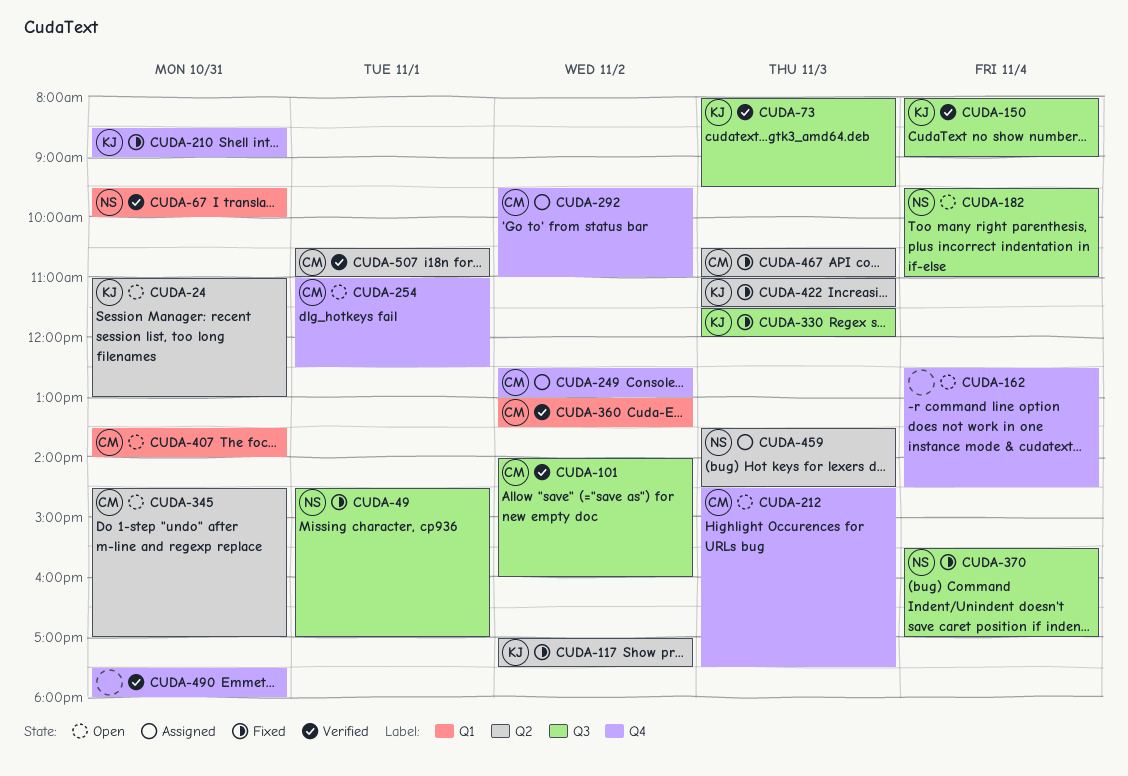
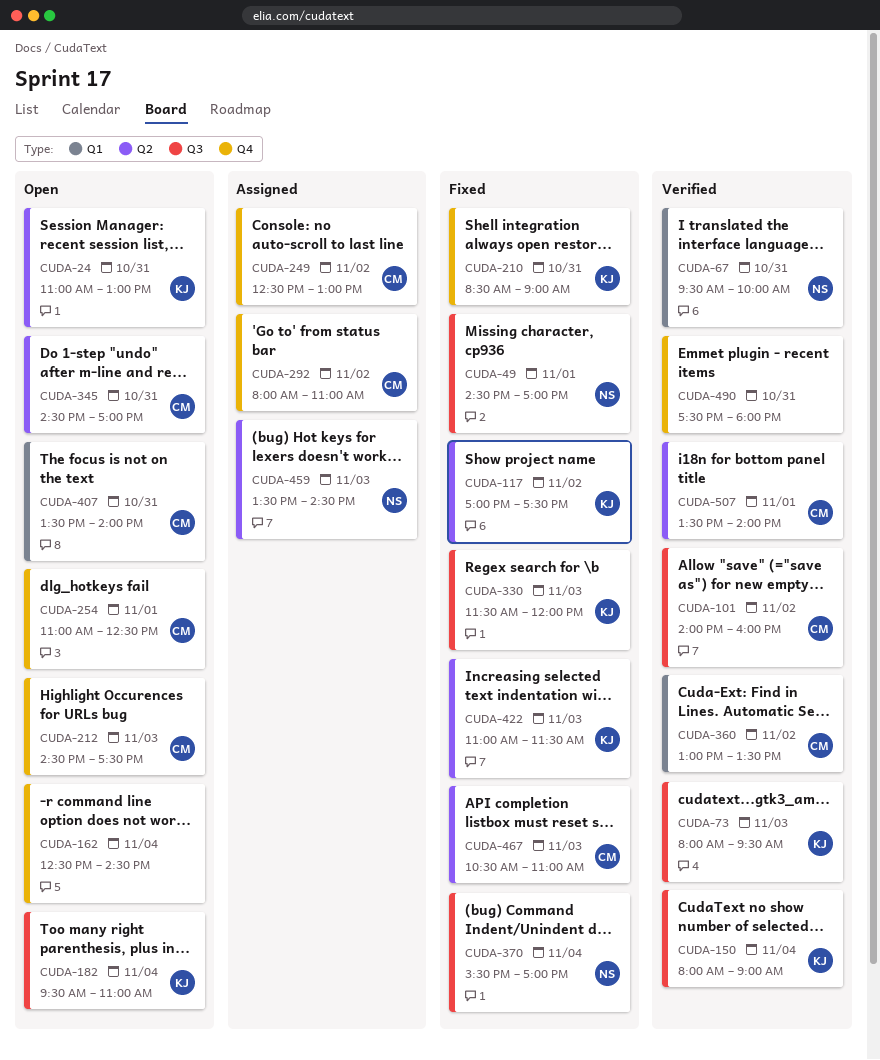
CUDA-182, owner: NS -> KJ
CUDA-292, begins: 09:30 -> 08:00
CUDA-507, begins: 10:30 -> 13:30
CUDA-507, ends: 11:00 -> 14:00

